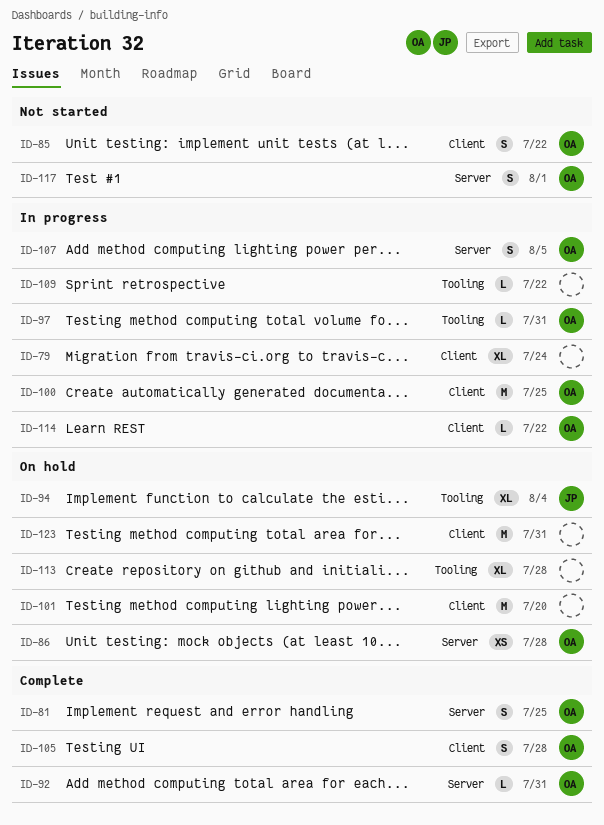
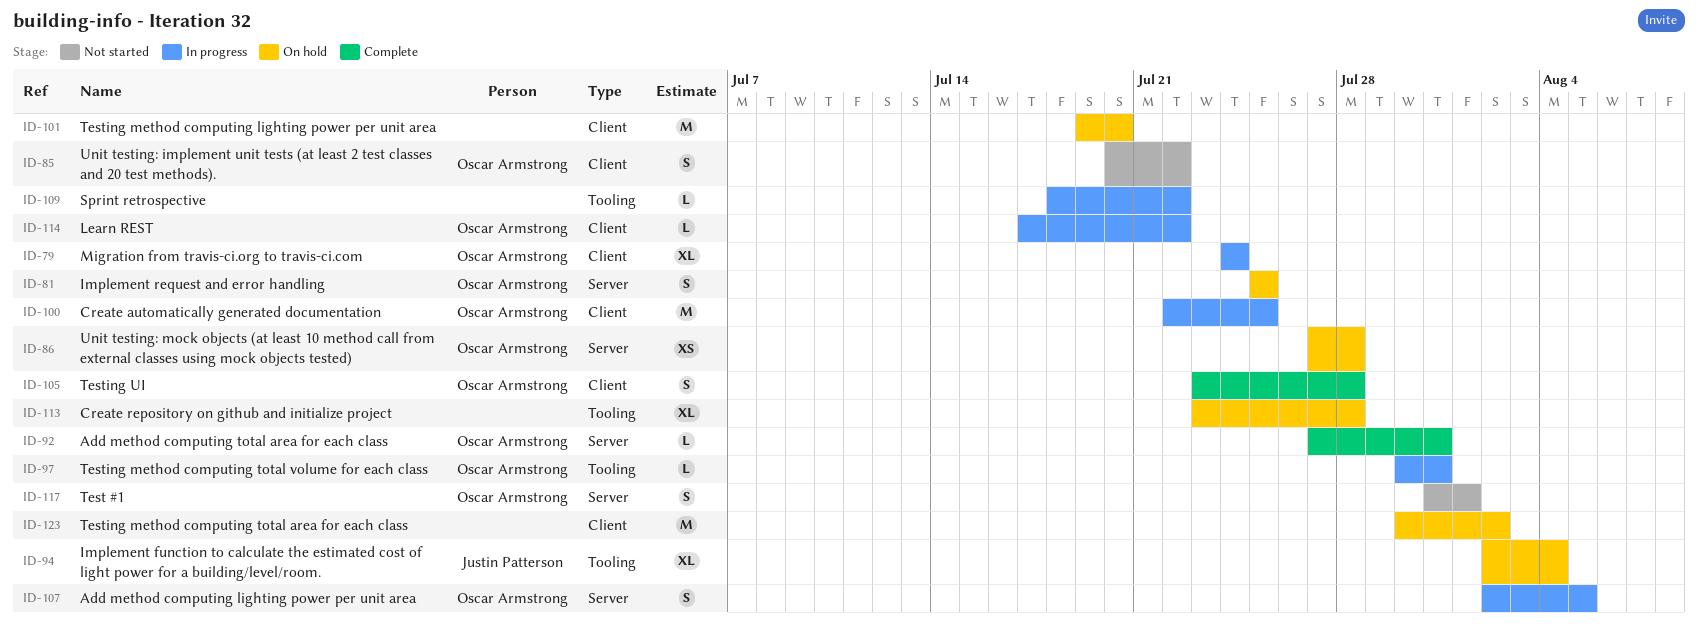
ID-79, owner: none -> Oscar Armstrong
ID-81, status: Complete -> On hold
ID-123, due: Jul 31 -> Aug 2

